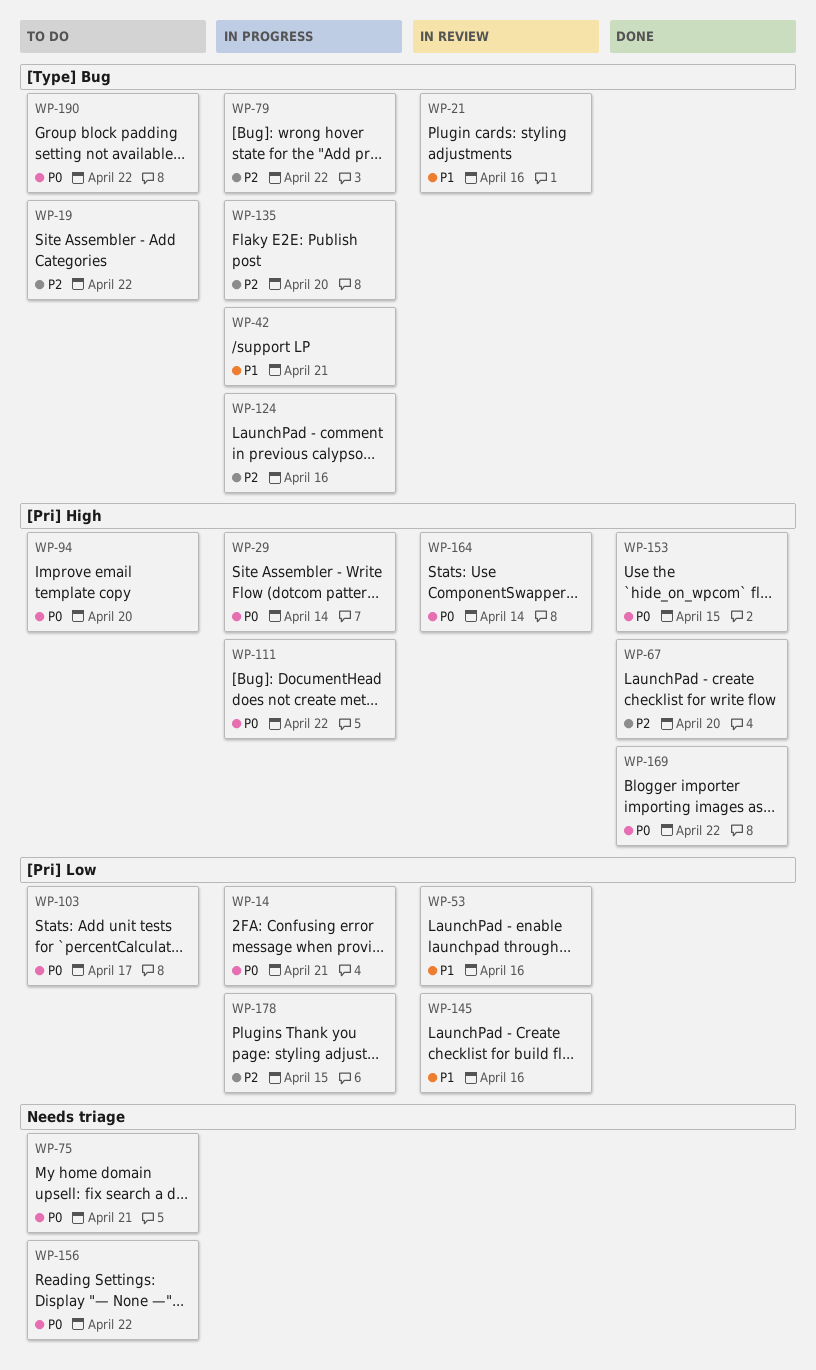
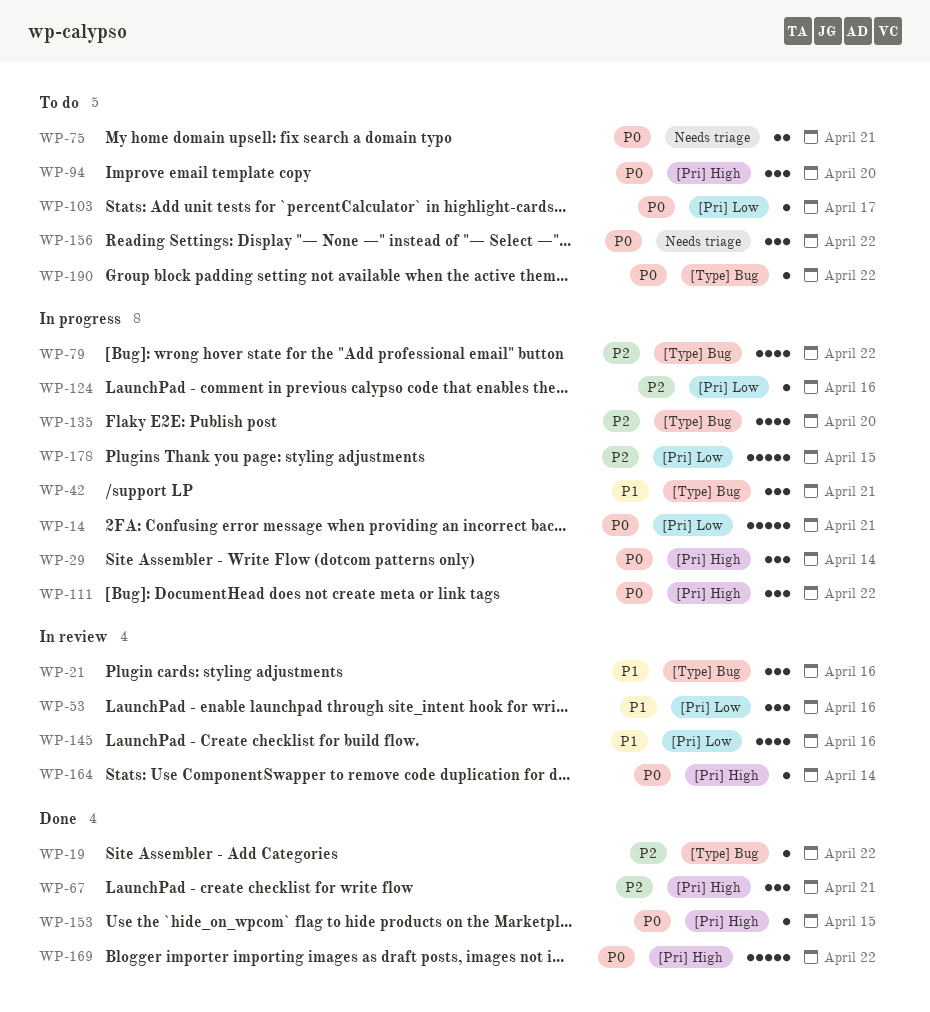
WP-19, status: To do -> Done
WP-67, due: Apr 20 -> Apr 21
WP-124, label: [Type] Bug -> [Pri] Low

